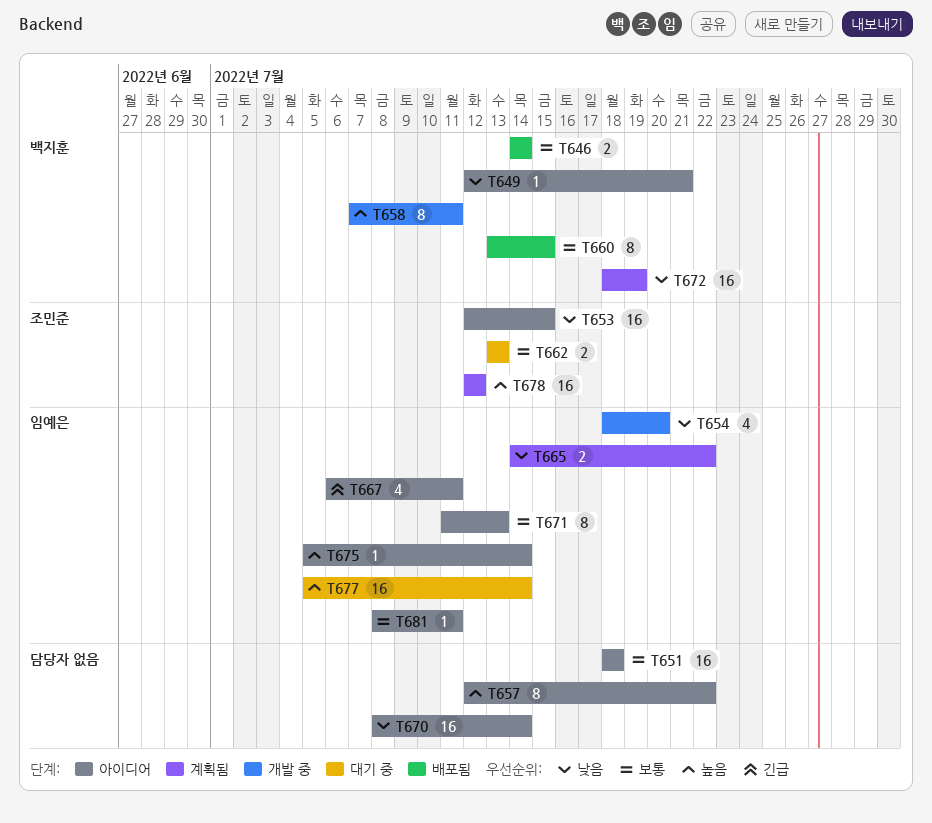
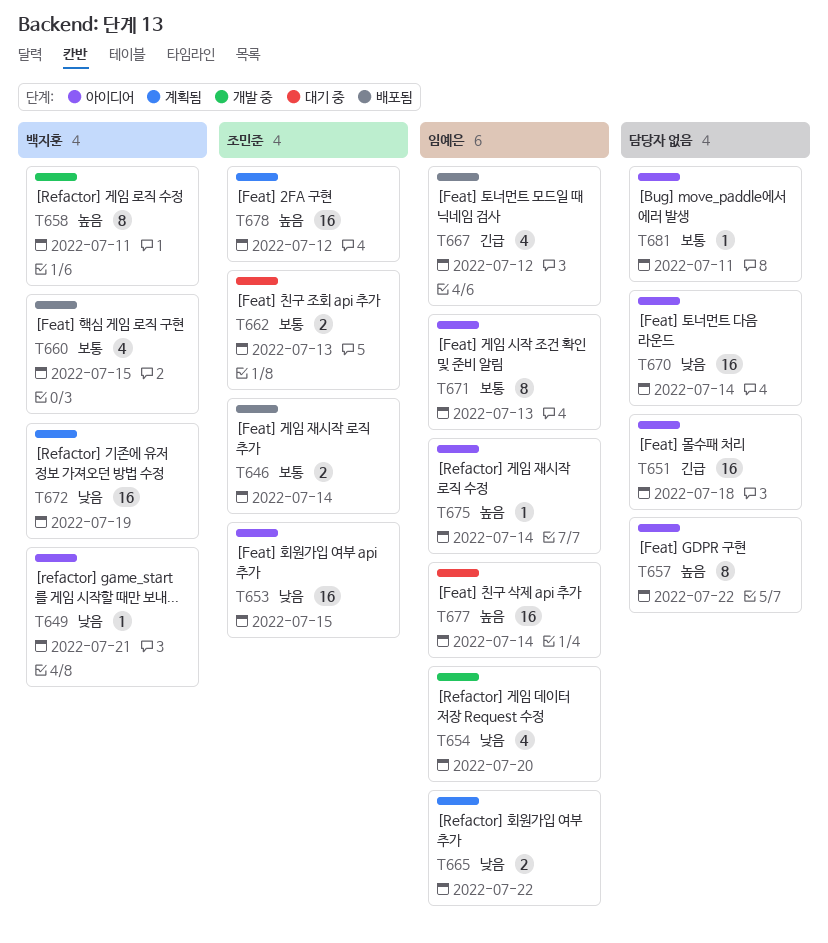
T646, owner: 백지훈 -> 조민준
T651, priority: 보통 -> 긴급
T660, estimate: 8 -> 4
T667, status: 아이디어 -> 배포됨
T667, due: Jul 11 -> Jul 12
T681, owner: 임예은 -> none

